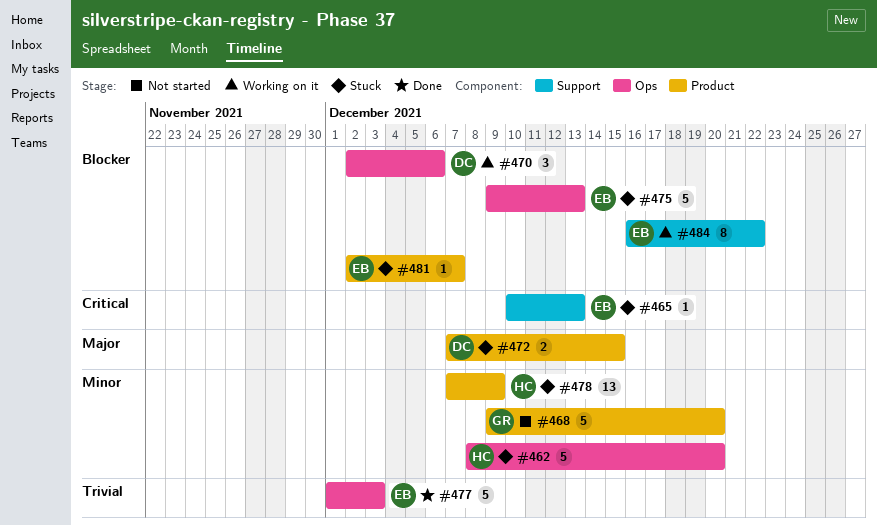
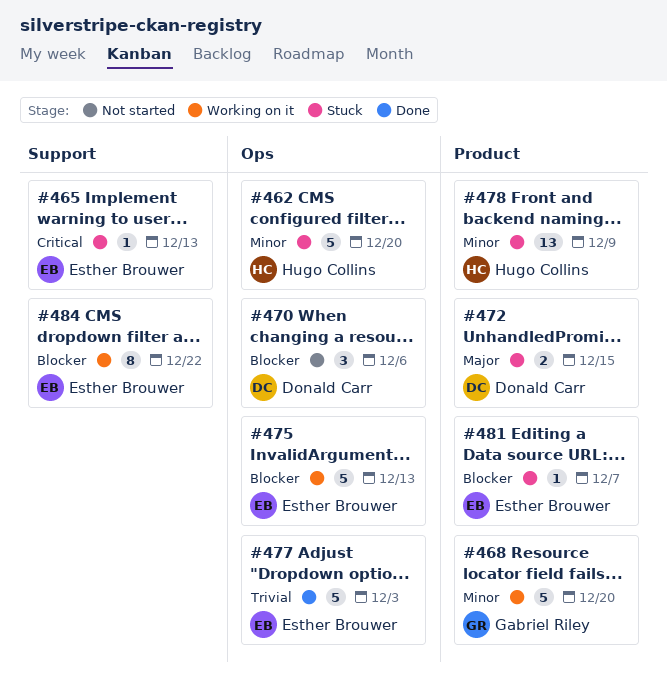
#468, status: Not started -> Working on it
#470, status: Working on it -> Not started
#475, status: Stuck -> Working on it

